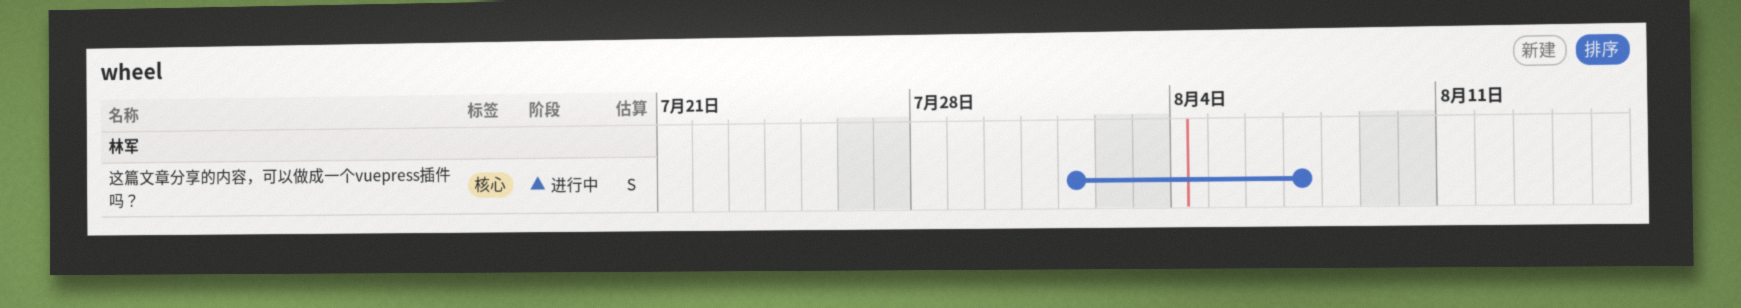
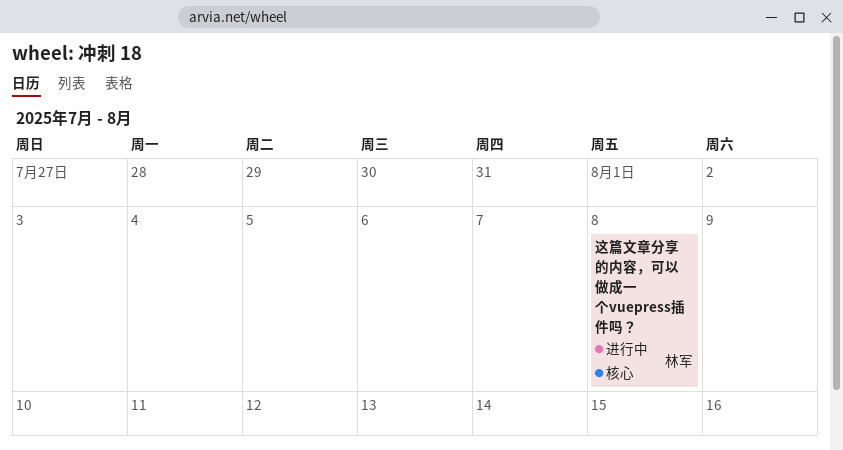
这篇文章分享的内容，可以做成一个vuepress插件吗？, due: Aug 7 -> Aug 8

